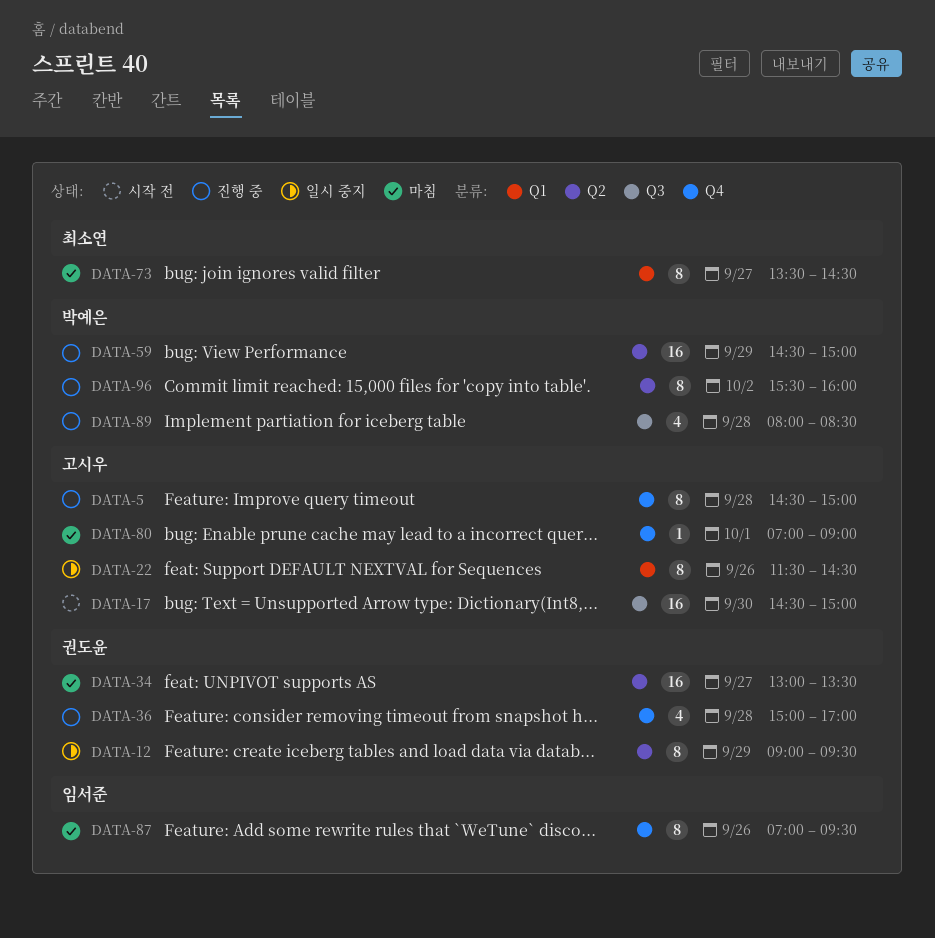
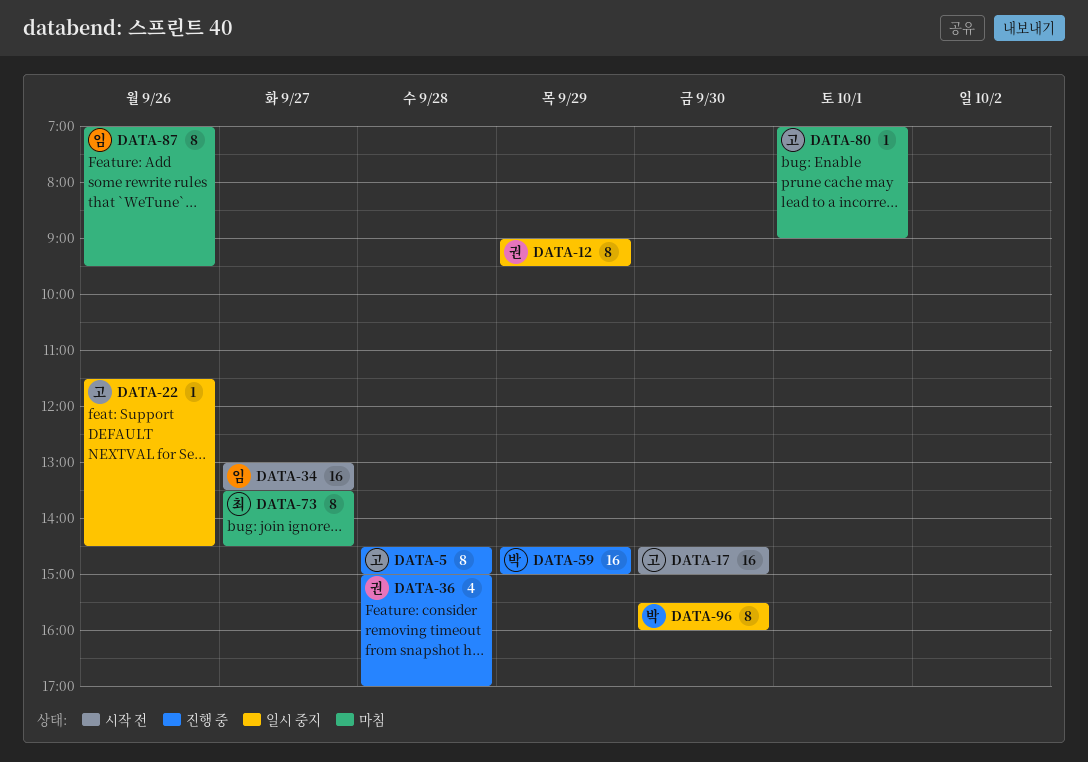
DATA-22, estimate: 8 -> 1
DATA-34, status: 마침 -> 시작 전
DATA-34, owner: 권도윤 -> 임서준
DATA-89: present -> none
DATA-96, status: 진행 중 -> 일시 중지
DATA-96, day: Oct 2 -> Sep 30

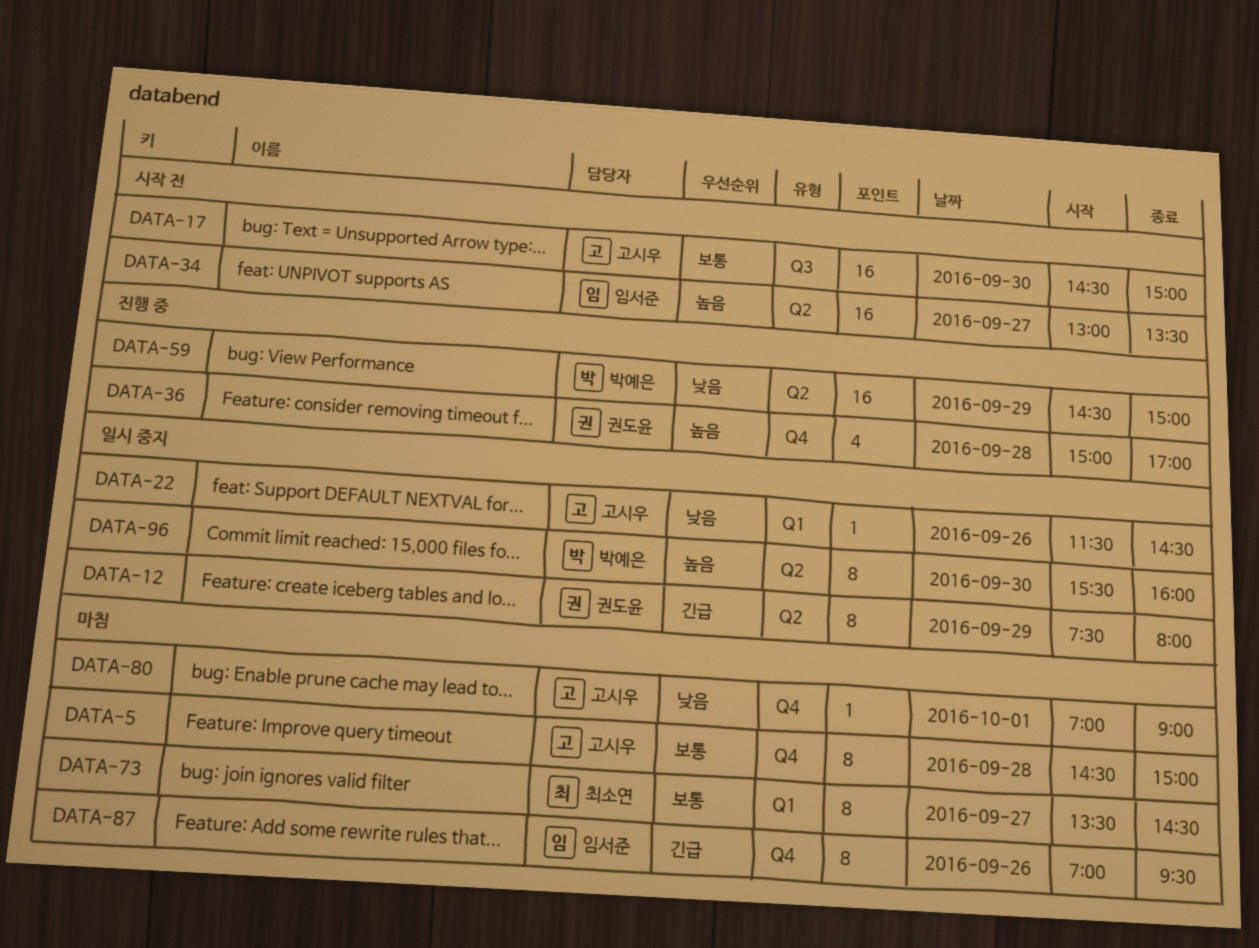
DATA-5, status: 진행 중 -> 마침
DATA-12, begins: 09:00 -> 07:30
DATA-12, ends: 09:30 -> 08:00

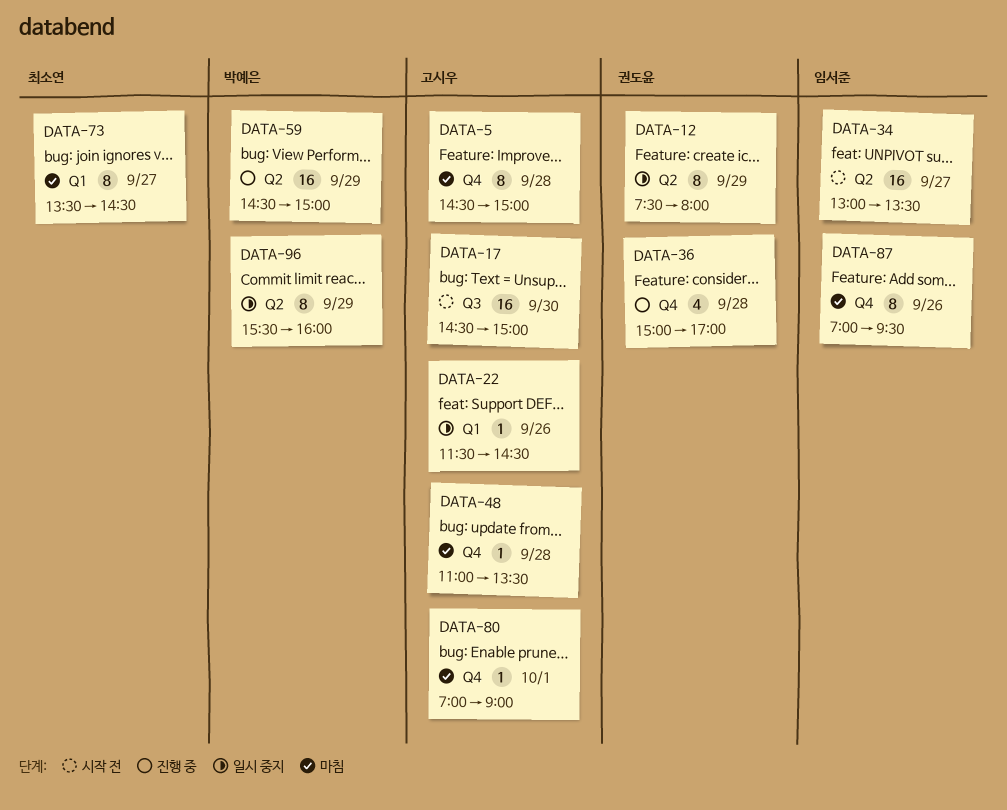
DATA-48: none -> present
DATA-96, day: Sep 30 -> Sep 29

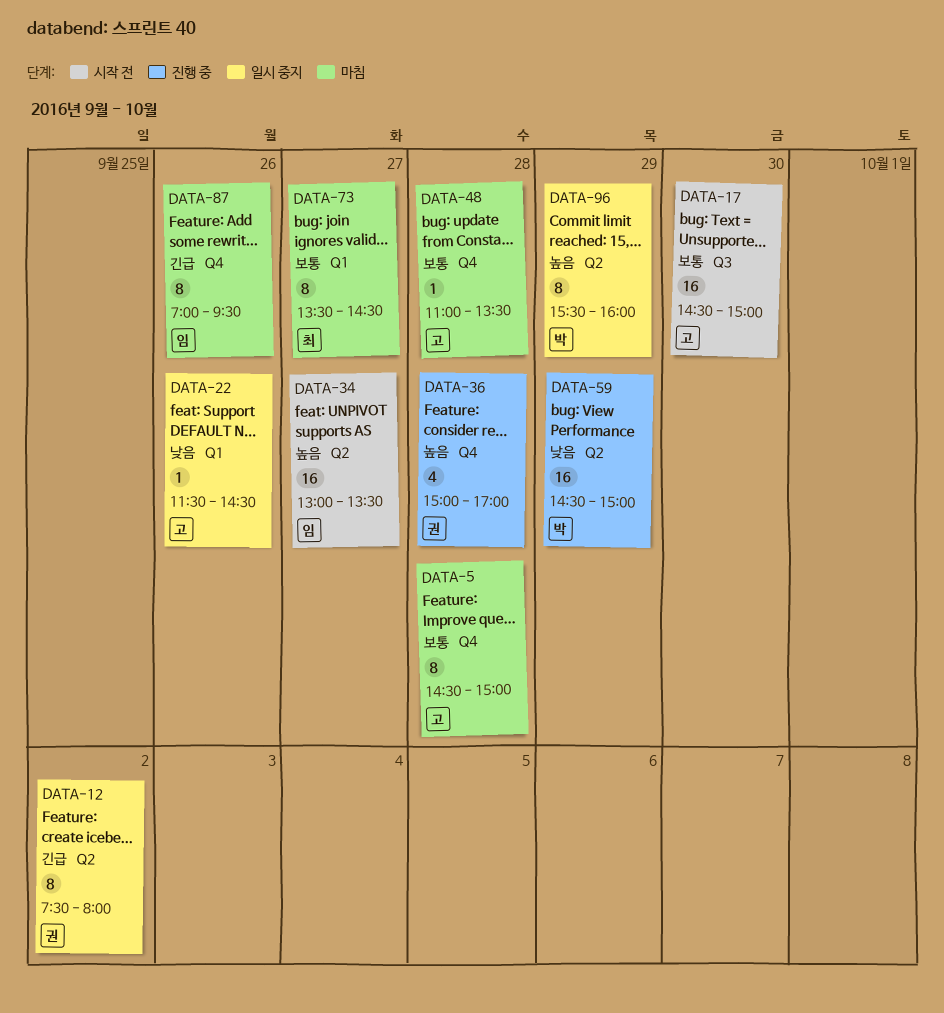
DATA-12, day: Sep 29 -> Oct 2
DATA-80: present -> none

